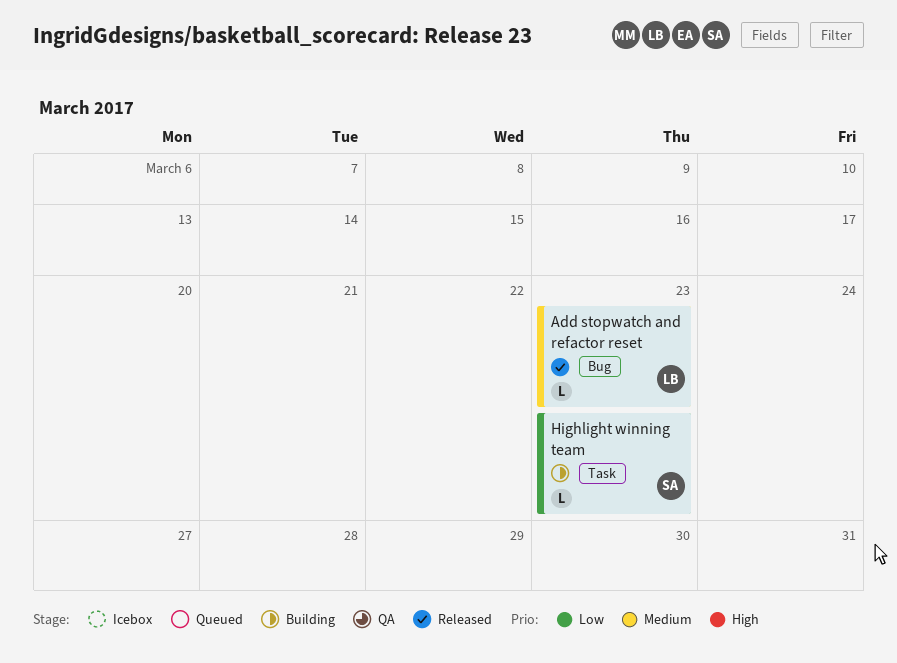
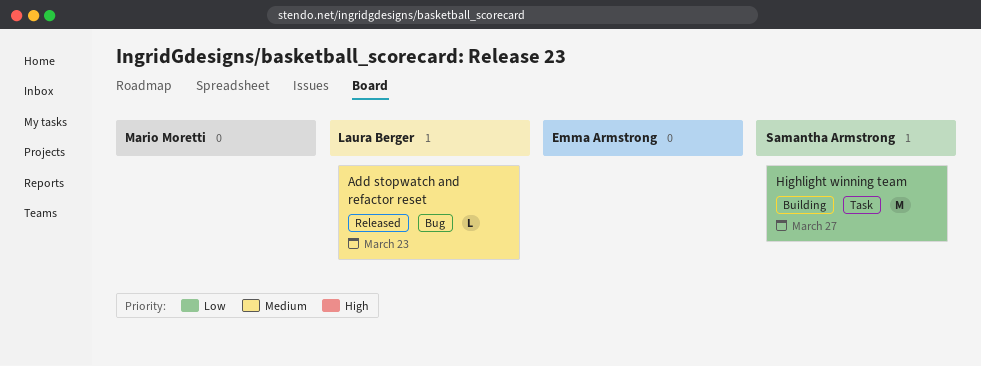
Highlight winning team, estimate: L -> M
Highlight winning team, due: Mar 23 -> Mar 27

